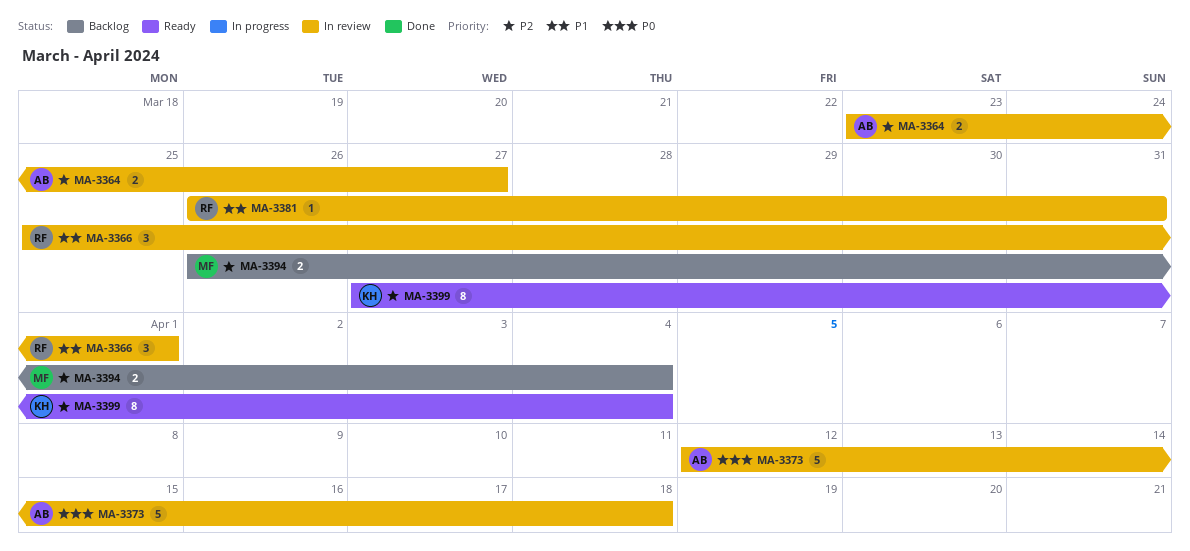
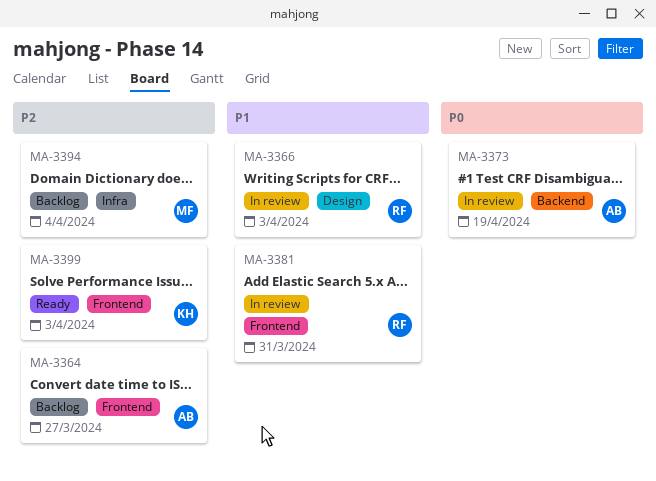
MA-3364, status: In review -> Backlog
MA-3366, due: Apr 1 -> Apr 3
MA-3373, due: Apr 18 -> Apr 19
MA-3399, due: Apr 4 -> Apr 3

